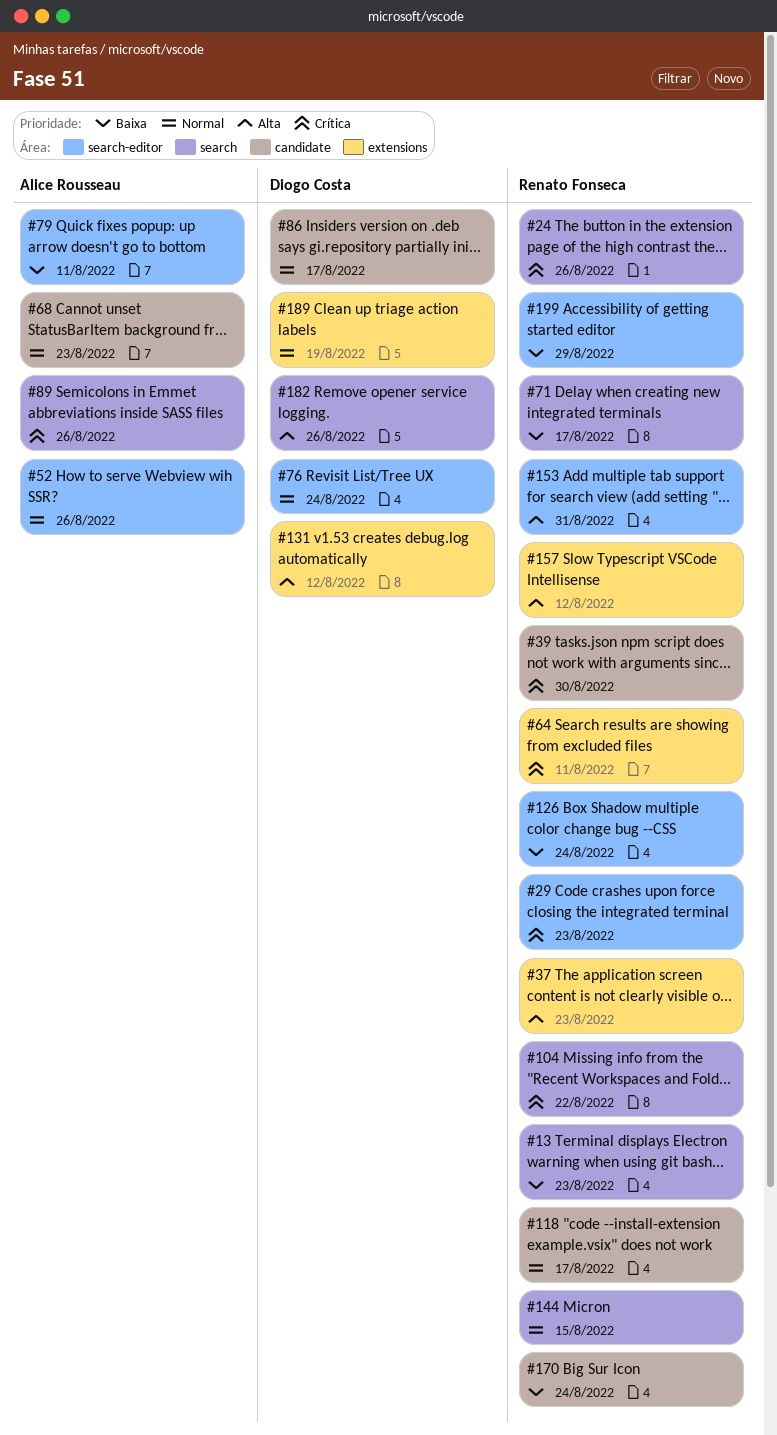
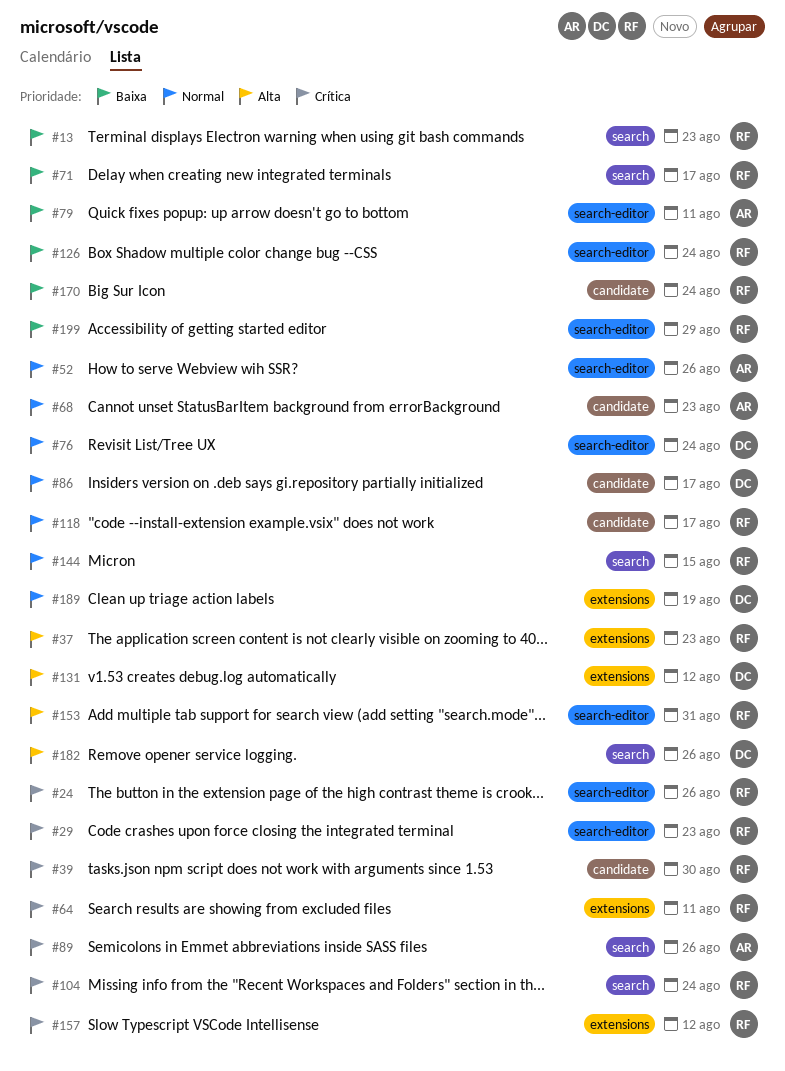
#24, label: search -> search-editor
#104, due: Aug 22 -> Aug 24
#157, priority: Alta -> Crítica

